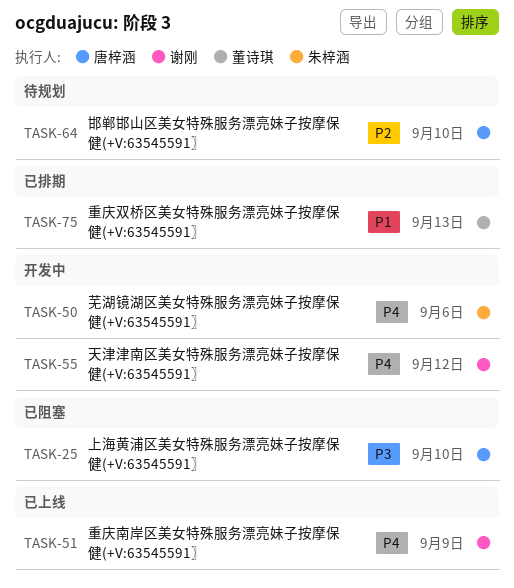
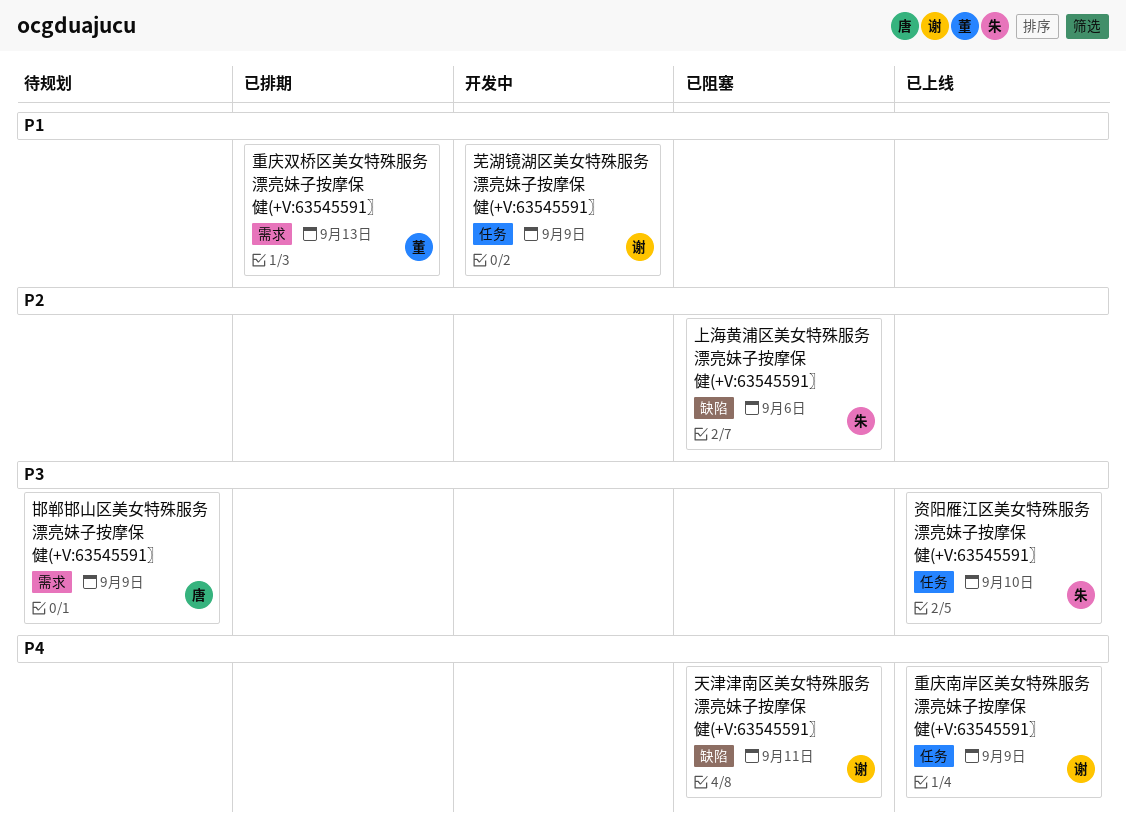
上海黄浦区美女特殊服务漂亮妹子按摩保健(+V:63545591〗, owner: 唐梓涵 -> 朱梓涵
上海黄浦区美女特殊服务漂亮妹子按摩保健(+V:63545591〗, priority: P3 -> P2
上海黄浦区美女特殊服务漂亮妹子按摩保健(+V:63545591〗, due: Sep 10 -> Sep 6
天津津南区美女特殊服务漂亮妹子按摩保健(+V:63545591〗, status: 开发中 -> 已阻塞
天津津南区美女特殊服务漂亮妹子按摩保健(+V:63545591〗, due: Sep 12 -> Sep 11
芜湖镜湖区美女特殊服务漂亮妹子按摩保健(+V:63545591〗, owner: 朱梓涵 -> 谢刚
芜湖镜湖区美女特殊服务漂亮妹子按摩保健(+V:63545591〗, priority: P4 -> P1
芜湖镜湖区美女特殊服务漂亮妹子按摩保健(+V:63545591〗, due: Sep 6 -> Sep 9
资阳雁江区美女特殊服务漂亮妹子按摩保健(+V:63545591〗: none -> present
邯郸邯山区美女特殊服务漂亮妹子按摩保健(+V:63545591〗, priority: P2 -> P3
邯郸邯山区美女特殊服务漂亮妹子按摩保健(+V:63545591〗, due: Sep 10 -> Sep 9

